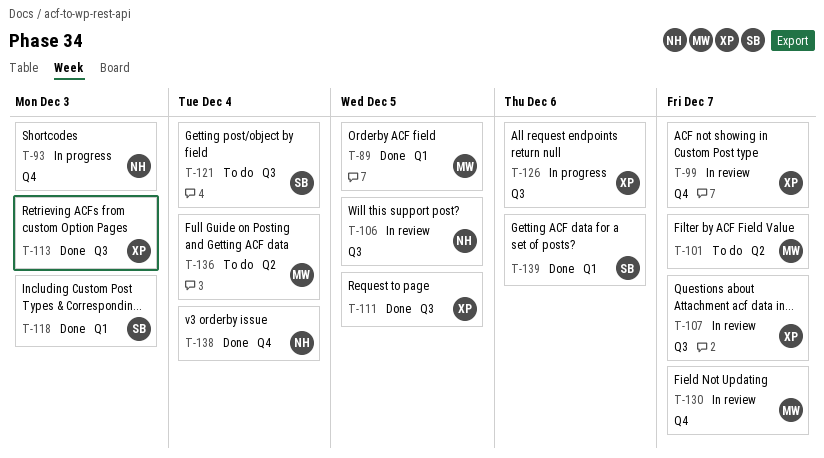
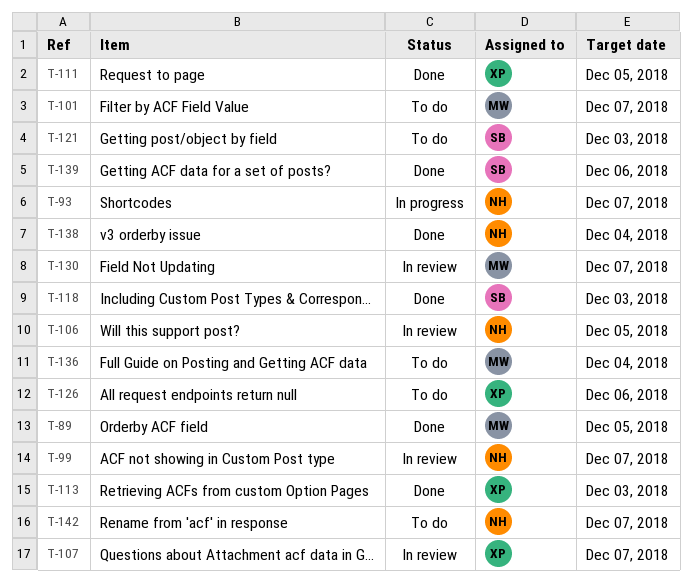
T-93, due: Dec 3 -> Dec 7
T-99, owner: XP -> NH
T-121, due: Dec 4 -> Dec 3
T-126, status: In progress -> To do
T-142: none -> present

